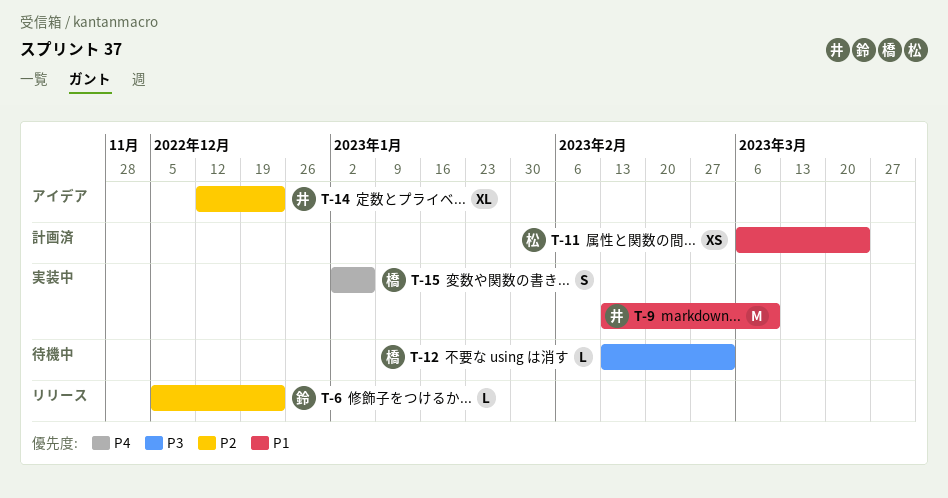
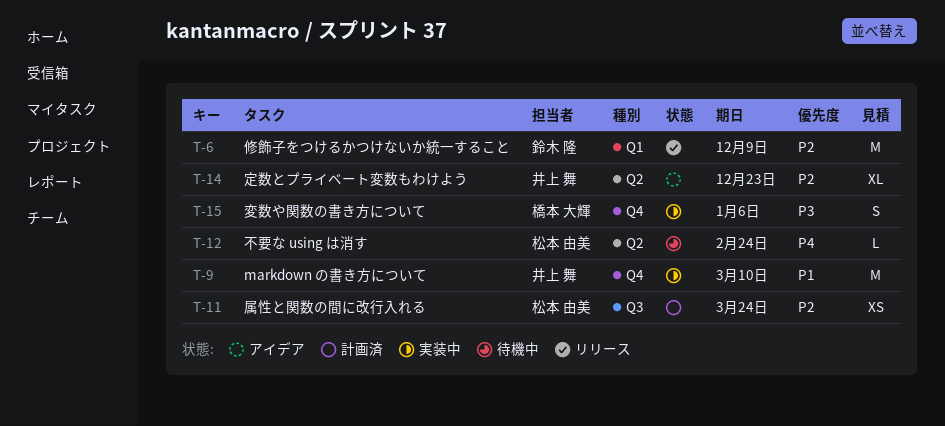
T-6, estimate: L -> M
T-6, due: Dec 23 -> Dec 9
T-11, priority: P1 -> P2
T-12, owner: 橋本 大輝 -> 松本 由美
T-12, priority: P3 -> P4
T-12, due: Mar 3 -> Feb 24
T-15, priority: P4 -> P3

